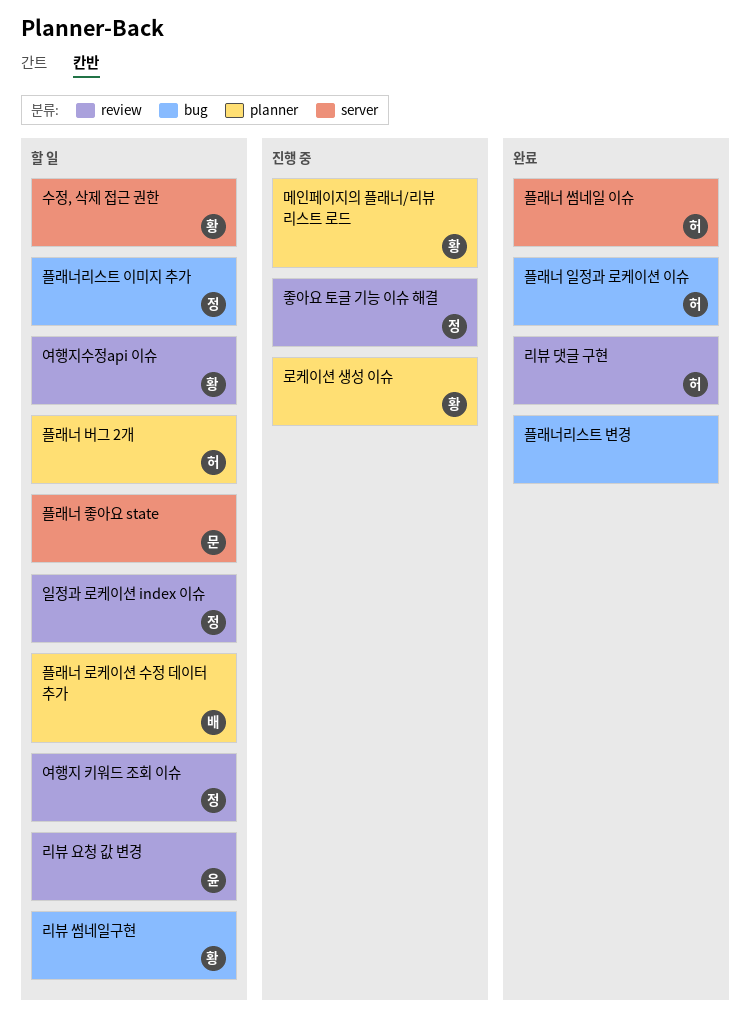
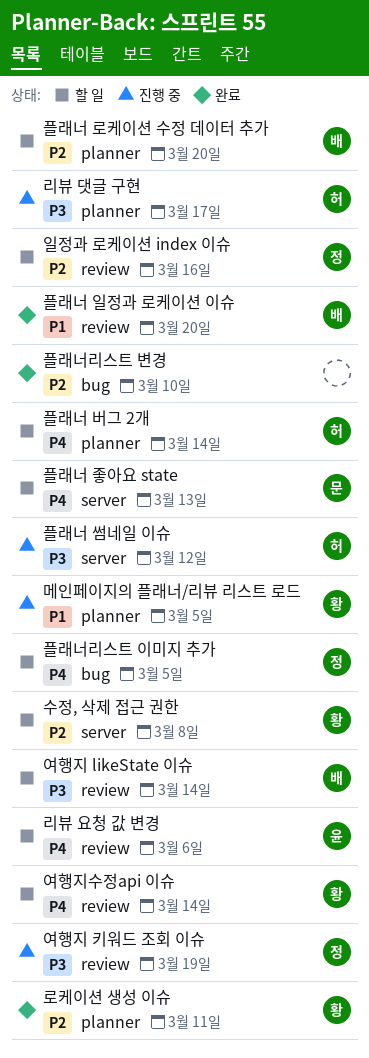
로케이션 생성 이슈, status: 진행 중 -> 완료
리뷰 댓글 구현, status: 완료 -> 진행 중
리뷰 댓글 구현, label: review -> planner
리뷰 썸네일구현: present -> none
여행지 likeState 이슈: none -> present
여행지 키워드 조회 이슈, status: 할 일 -> 진행 중
좋아요 토글 기능 이슈 해결: present -> none
플래너 썸네일 이슈, status: 완료 -> 진행 중
플래너 일정과 로케이션 이슈, owner: 허 -> 배
플래너 일정과 로케이션 이슈, label: bug -> review

